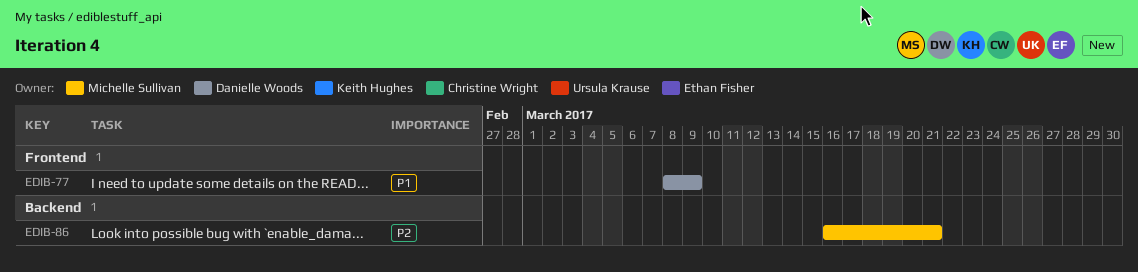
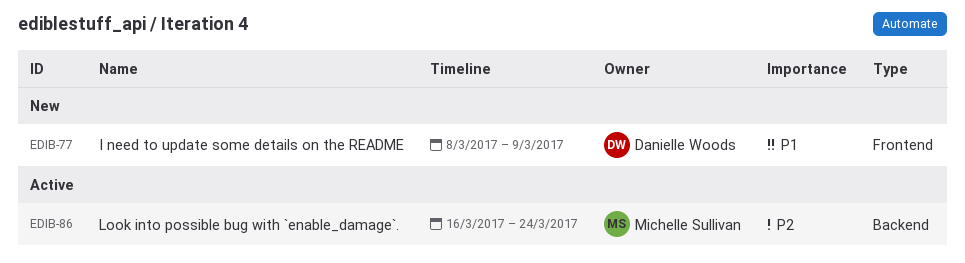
EDIB-86, due: Mar 21 -> Mar 24

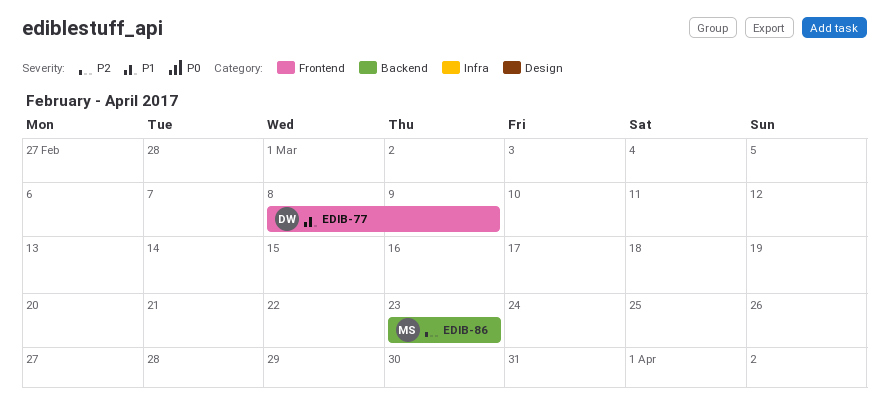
EDIB-86, start: Mar 16 -> Mar 23
EDIB-86, due: Mar 24 -> Mar 23

